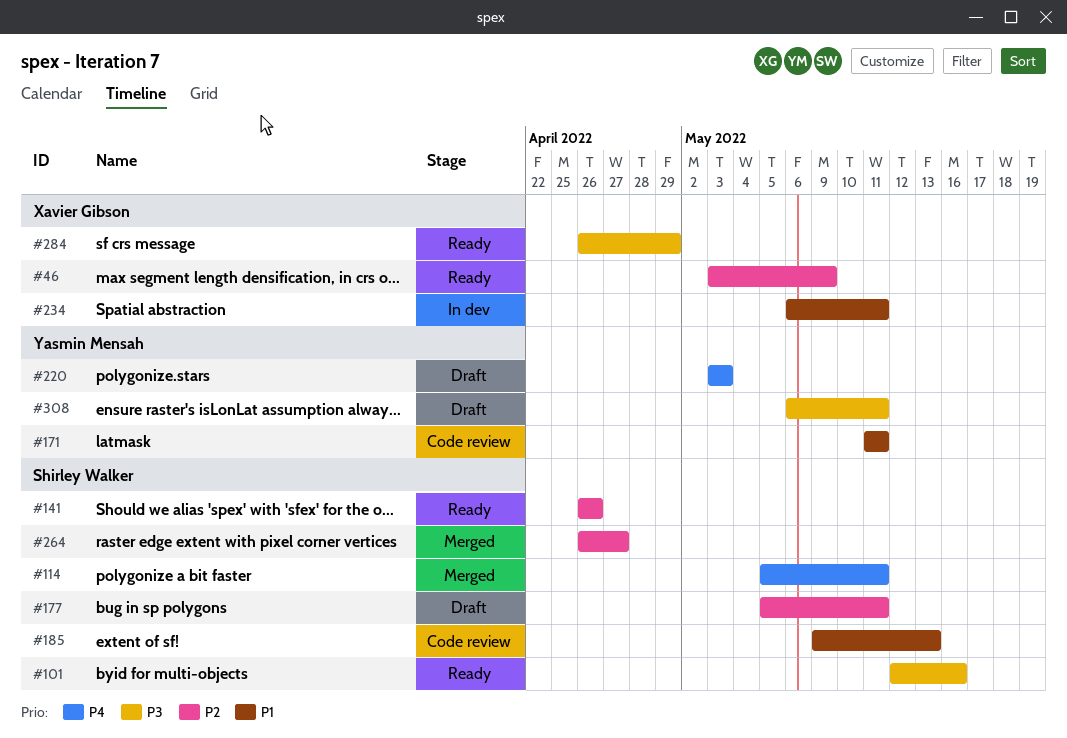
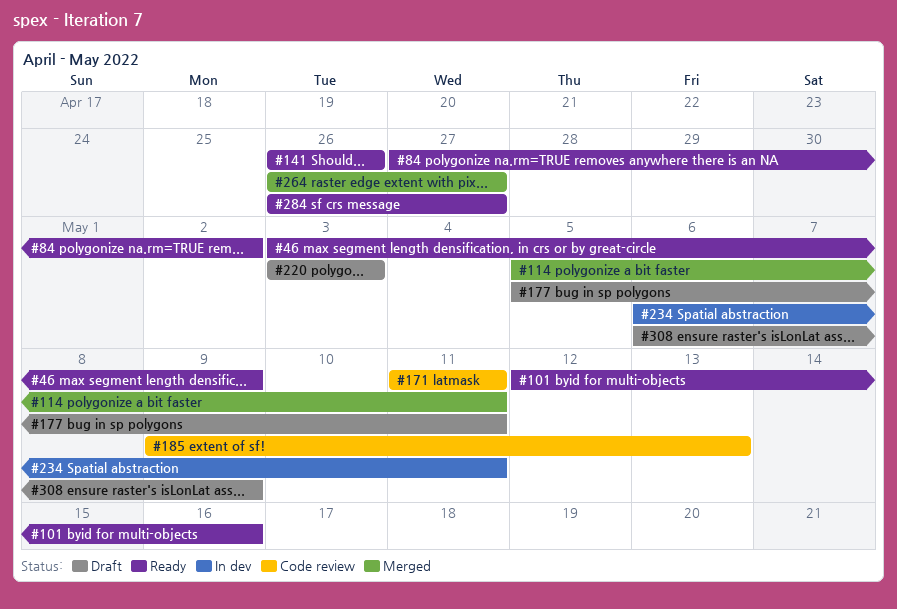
#84: none -> present
#284, due: Apr 29 -> Apr 27
#308, due: May 11 -> May 9

